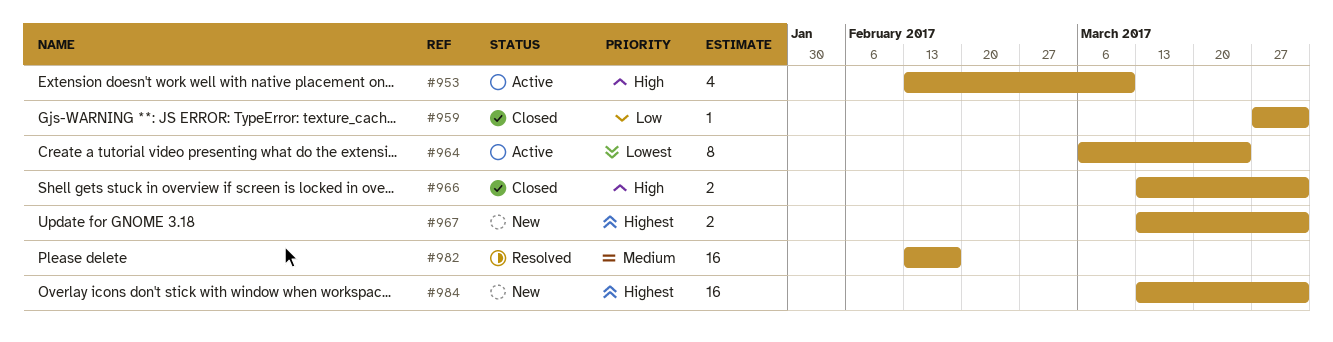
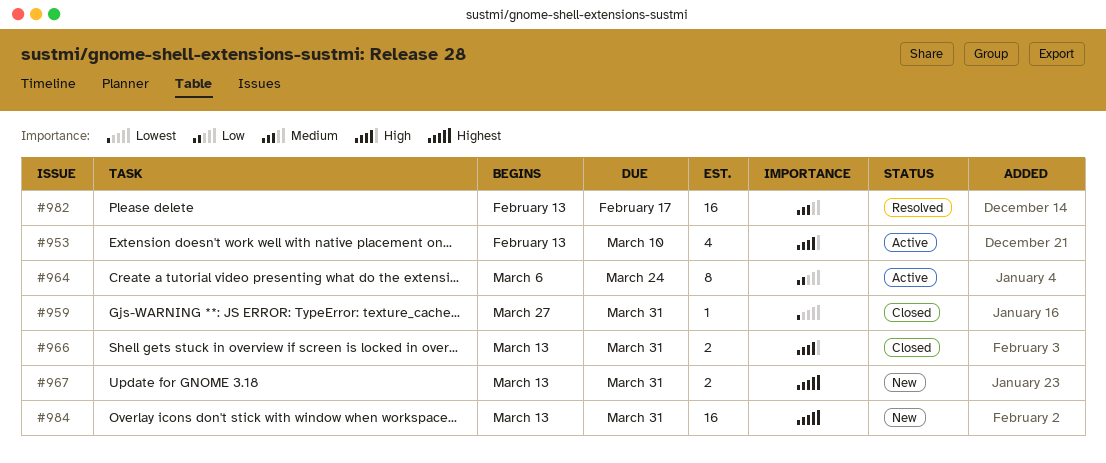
#959, priority: Low -> Lowest
#964, priority: Lowest -> Low

